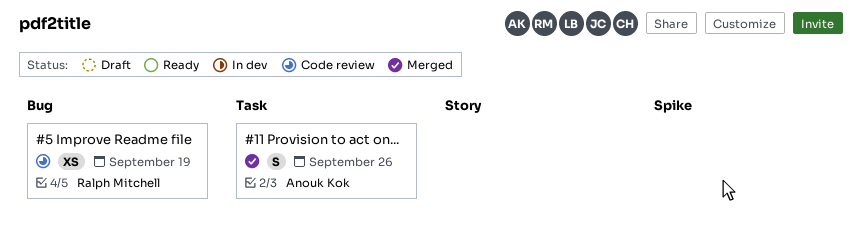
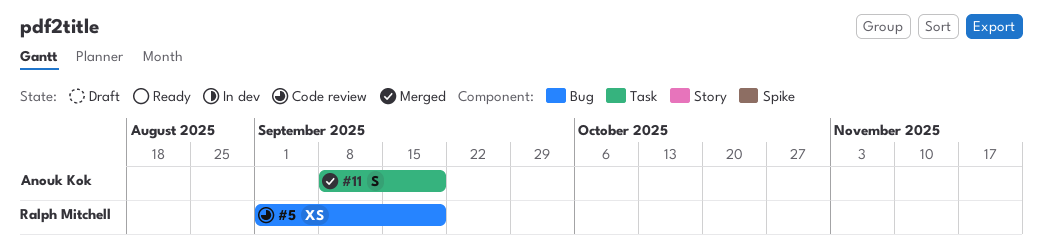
#11, due: Sep 26 -> Sep 19

